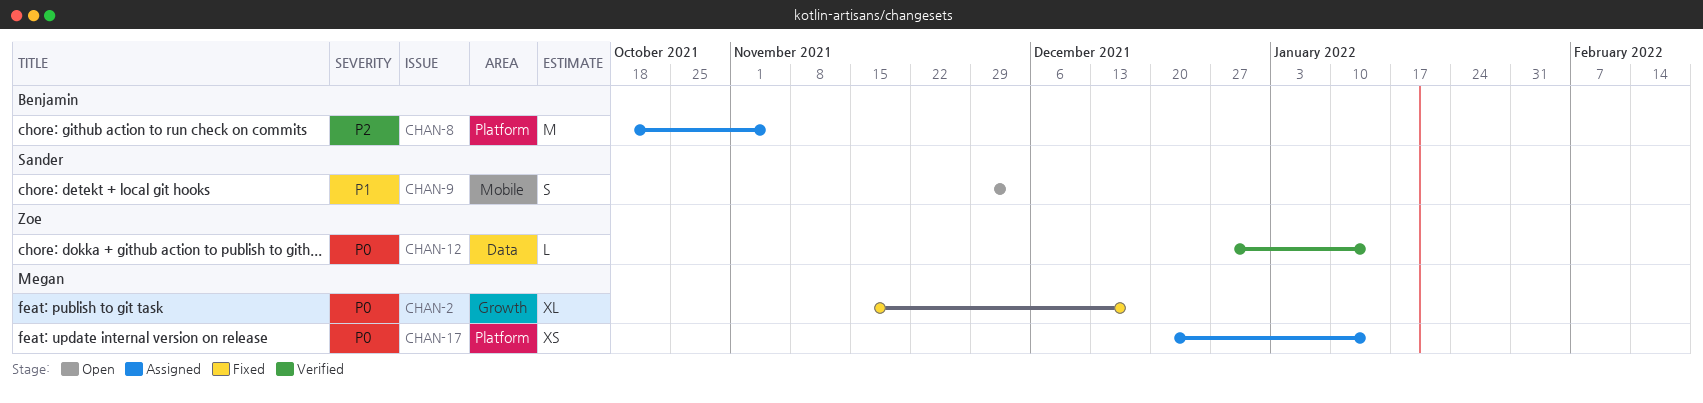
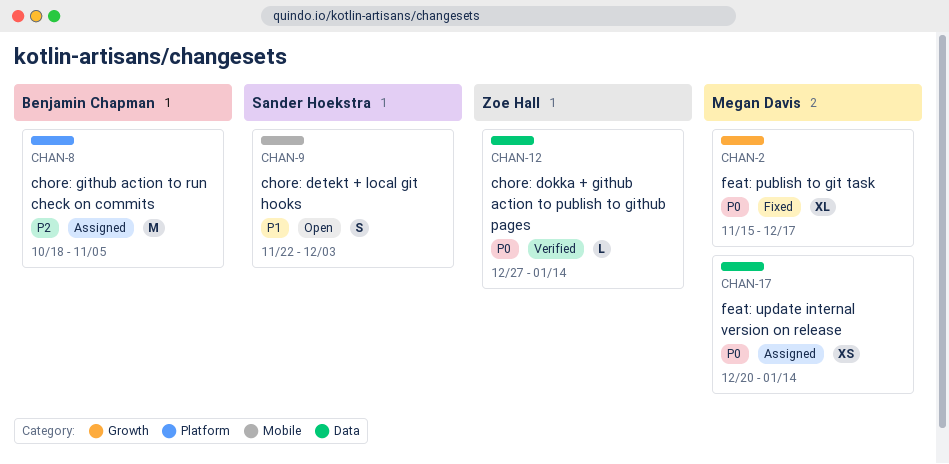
CHAN-9, start: Nov 29 -> Nov 22
CHAN-17, label: Platform -> Data

